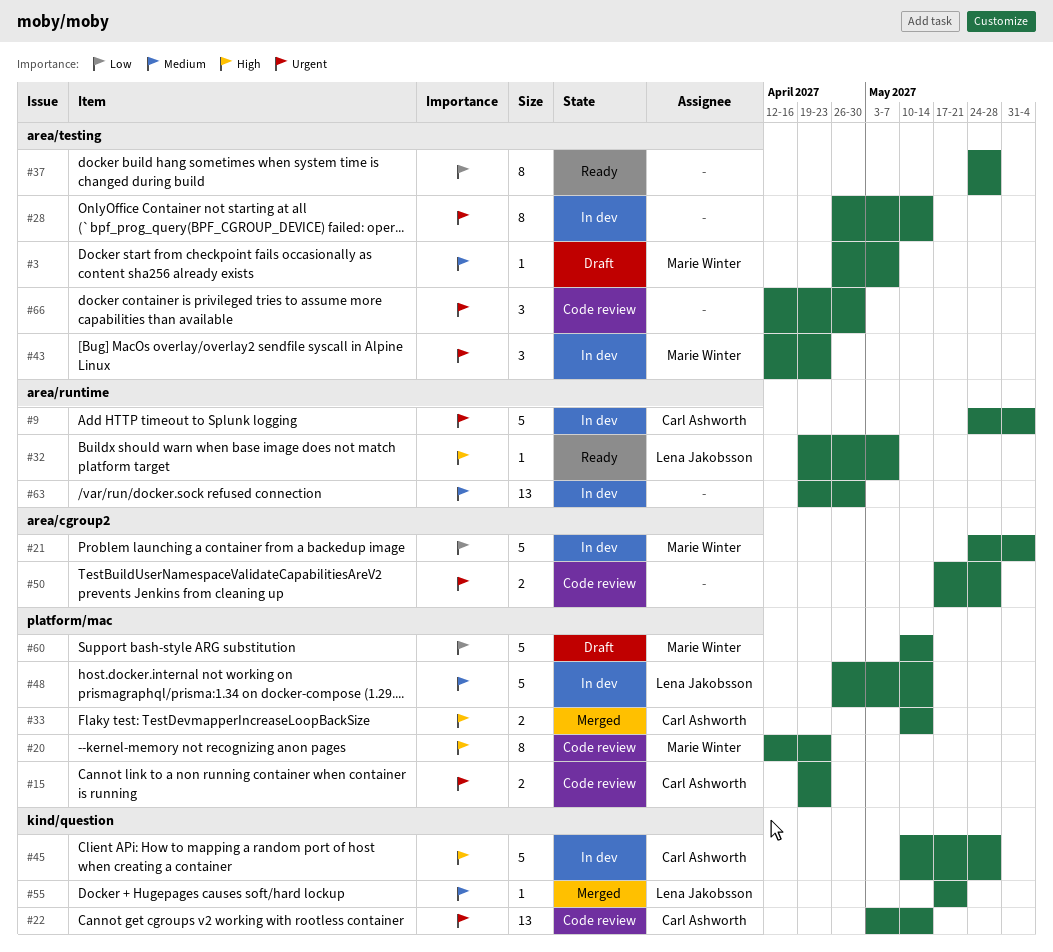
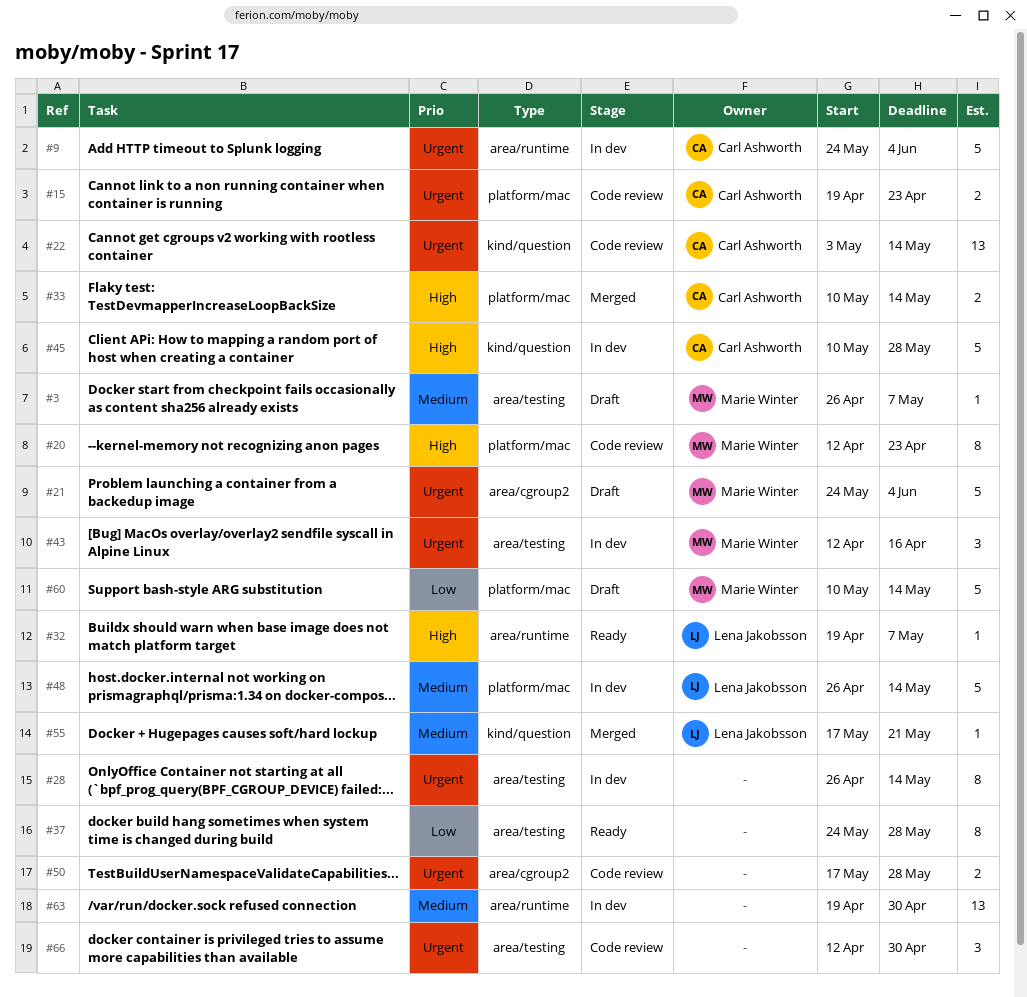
#21, status: In dev -> Draft
#21, priority: Low -> Urgent
#43, due: Apr 23 -> Apr 16

